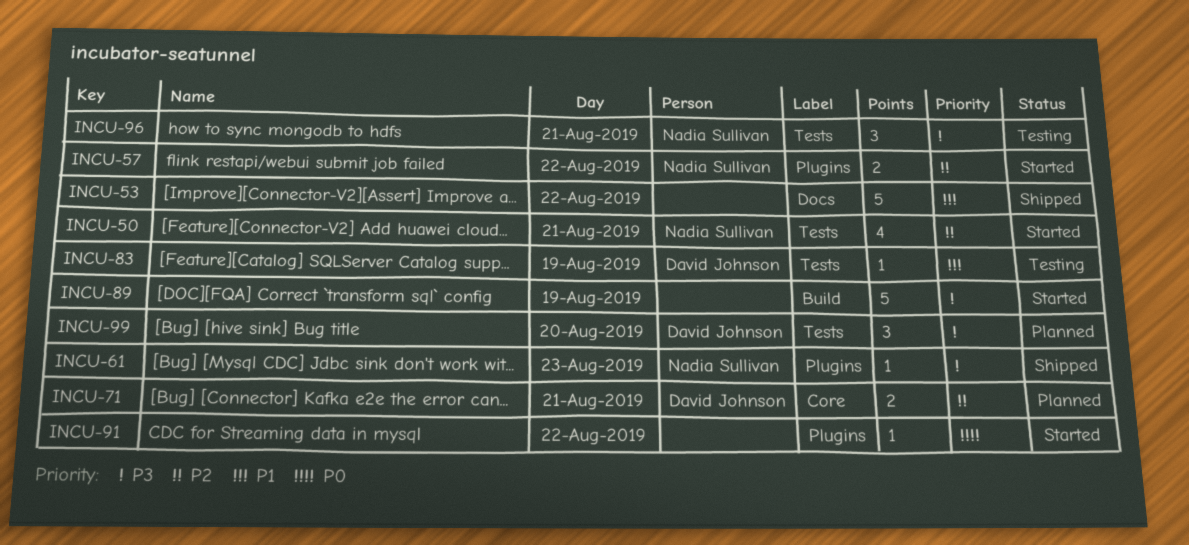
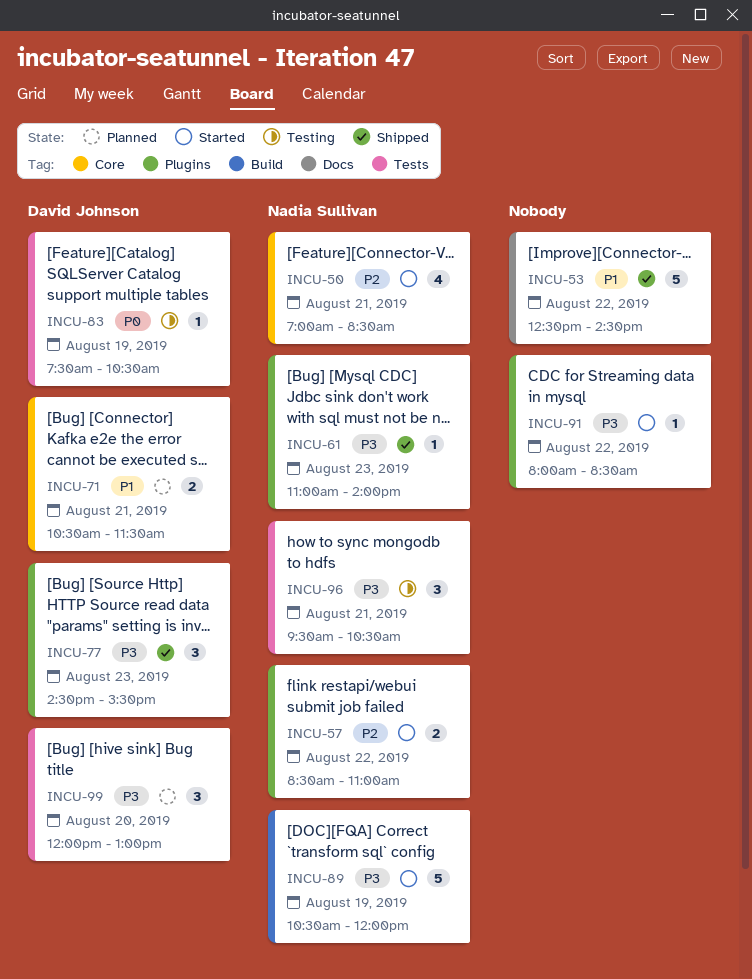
INCU-50, label: Tests -> Core
INCU-71, priority: P2 -> P1
INCU-77: none -> present
INCU-83, priority: P1 -> P0
INCU-89, owner: none -> Nadia Sullivan
INCU-91, priority: P0 -> P3

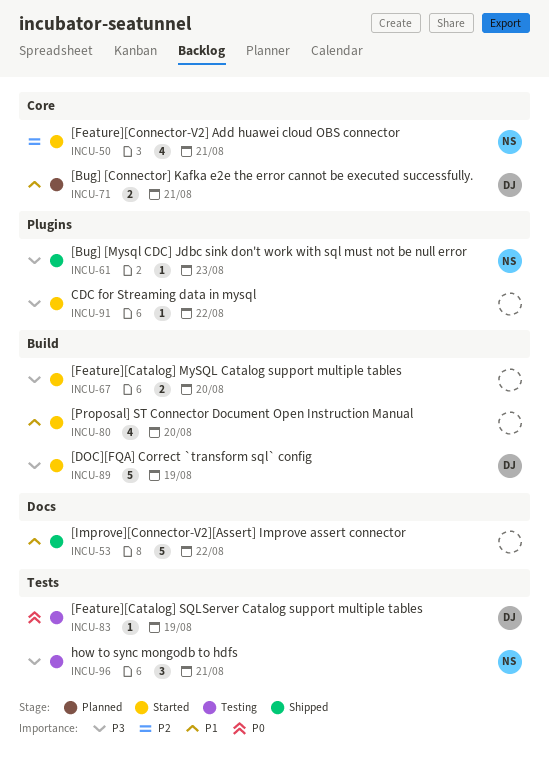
INCU-57: present -> none
INCU-67: none -> present
INCU-77: present -> none
INCU-80: none -> present
INCU-89, owner: Nadia Sullivan -> David Johnson
INCU-99: present -> none

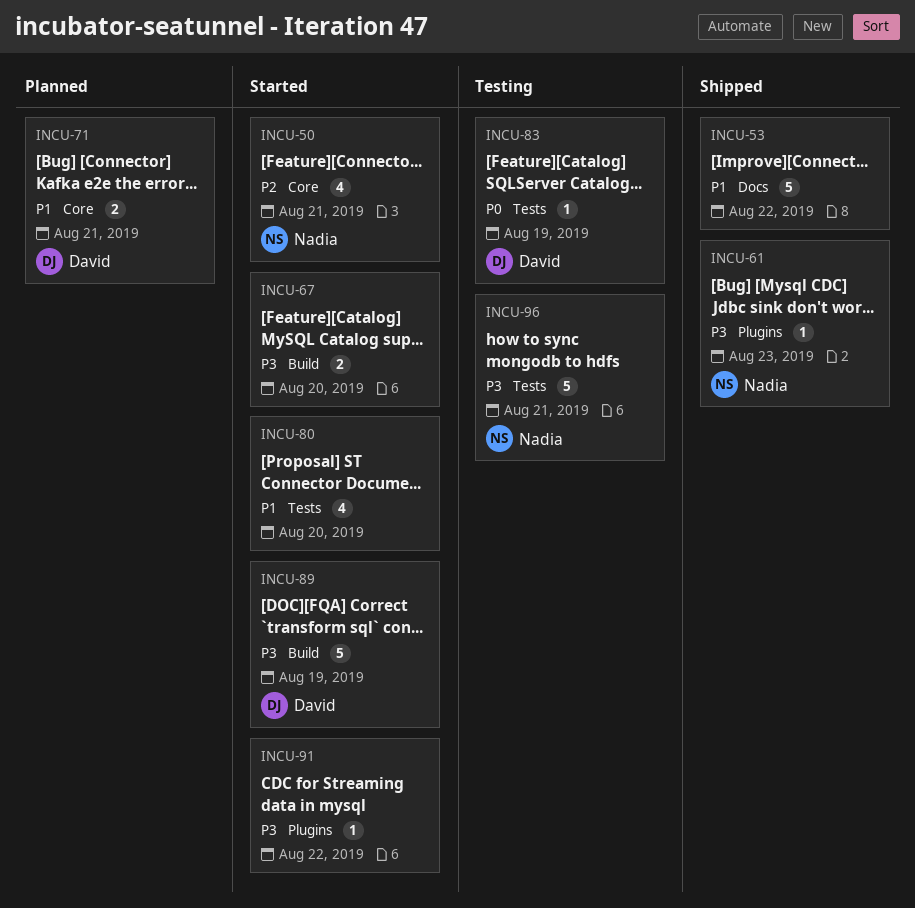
INCU-80, label: Build -> Tests
INCU-96, estimate: 3 -> 5

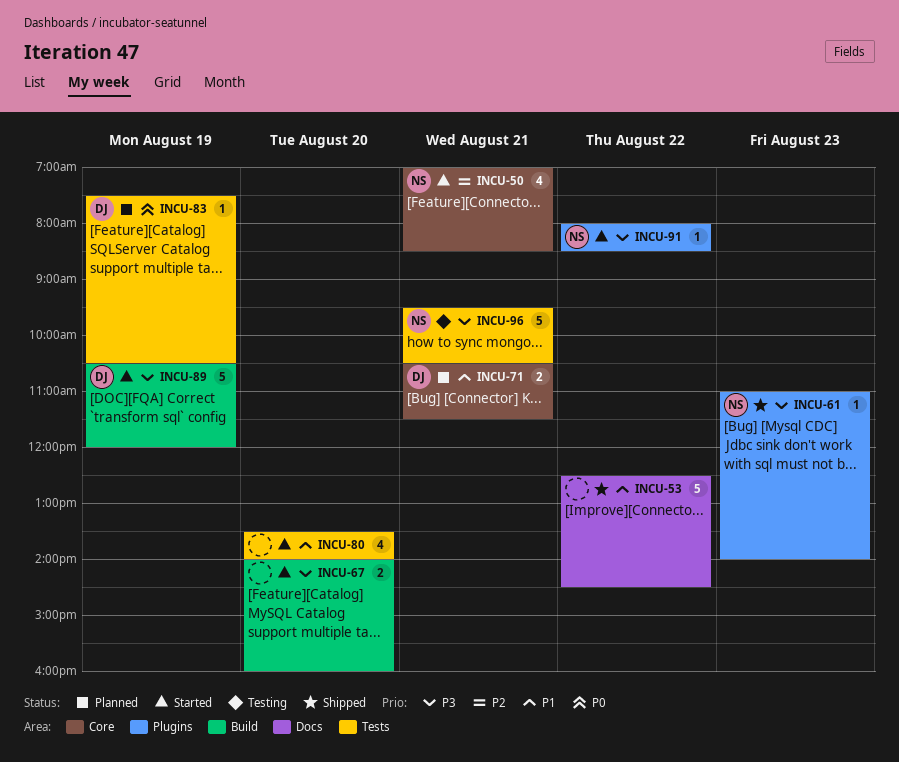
INCU-83, status: Testing -> Planned
INCU-91, owner: none -> Nadia

